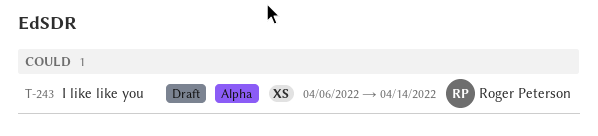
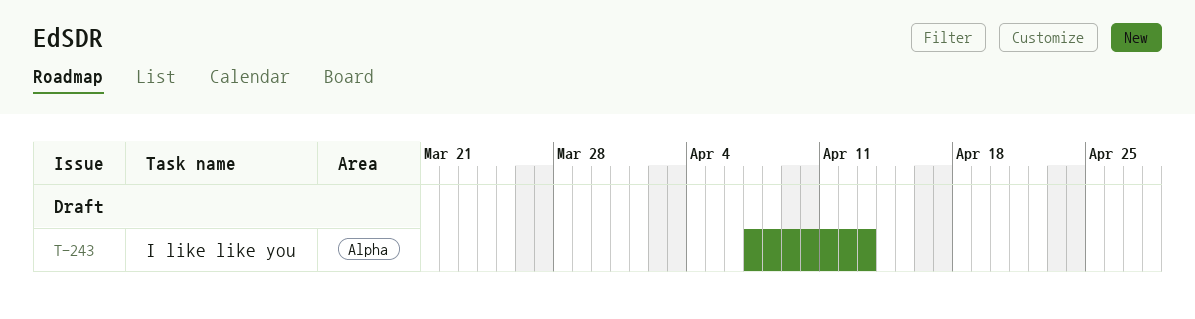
T-243, start: Apr 6 -> Apr 7
T-243, due: Apr 14 -> Apr 13

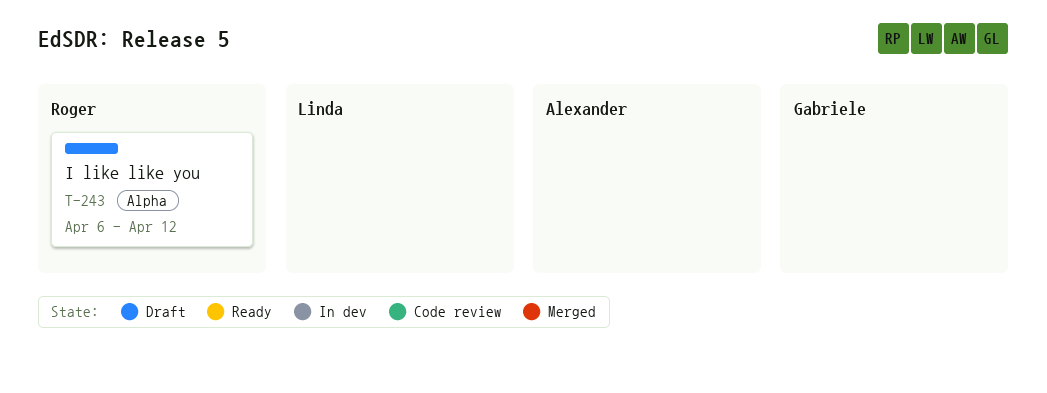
T-243, start: Apr 7 -> Apr 6
T-243, due: Apr 13 -> Apr 12

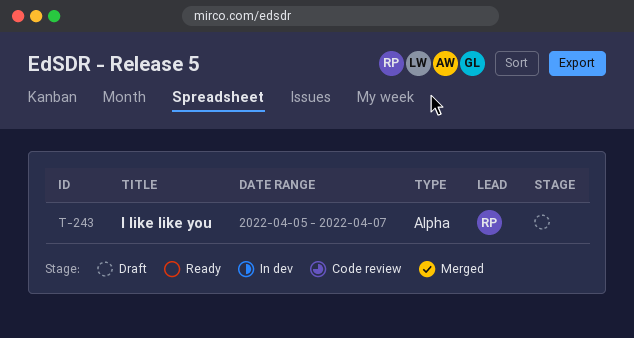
T-243, start: Apr 6 -> Apr 5
T-243, due: Apr 12 -> Apr 7

